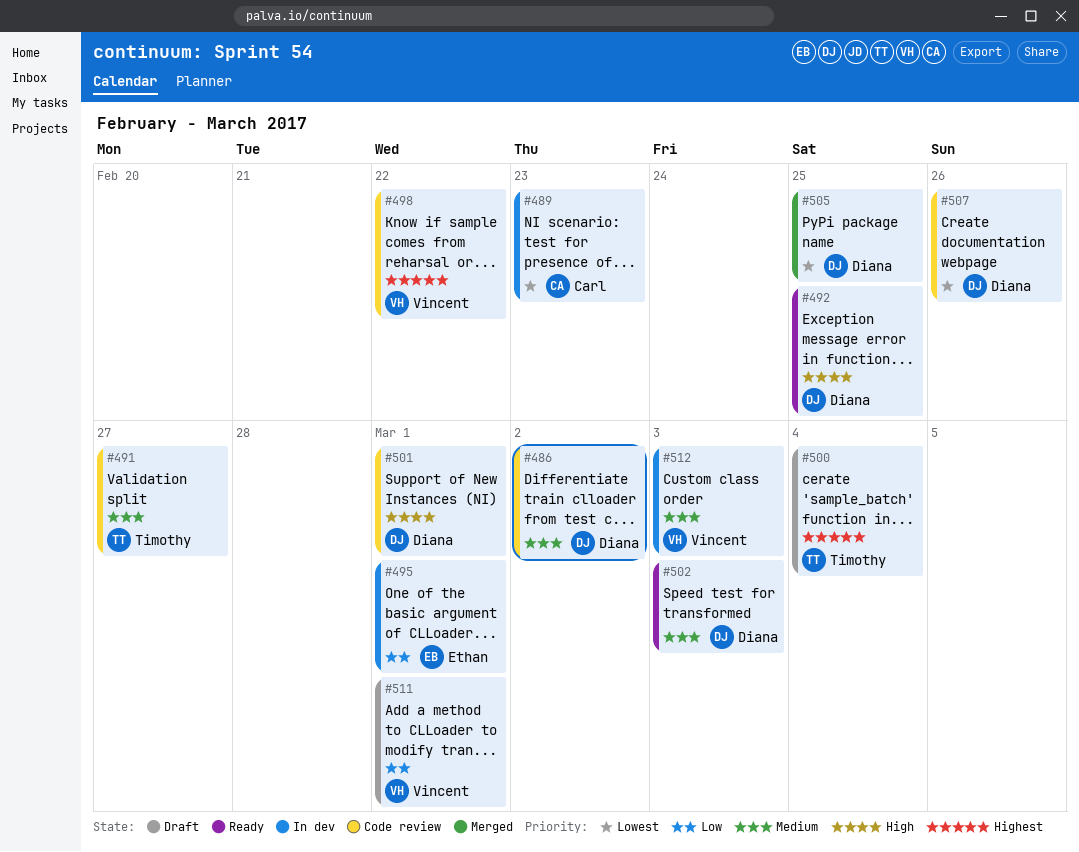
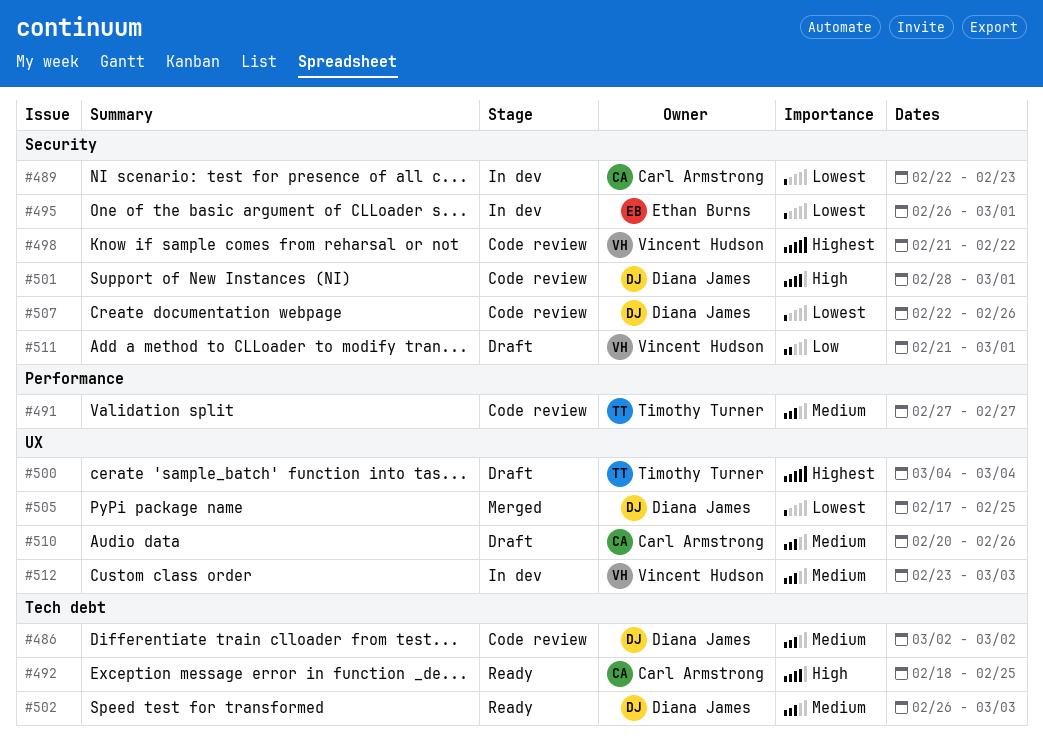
#492, owner: Diana James -> Carl Armstrong
#495, priority: Low -> Lowest
#510: none -> present

